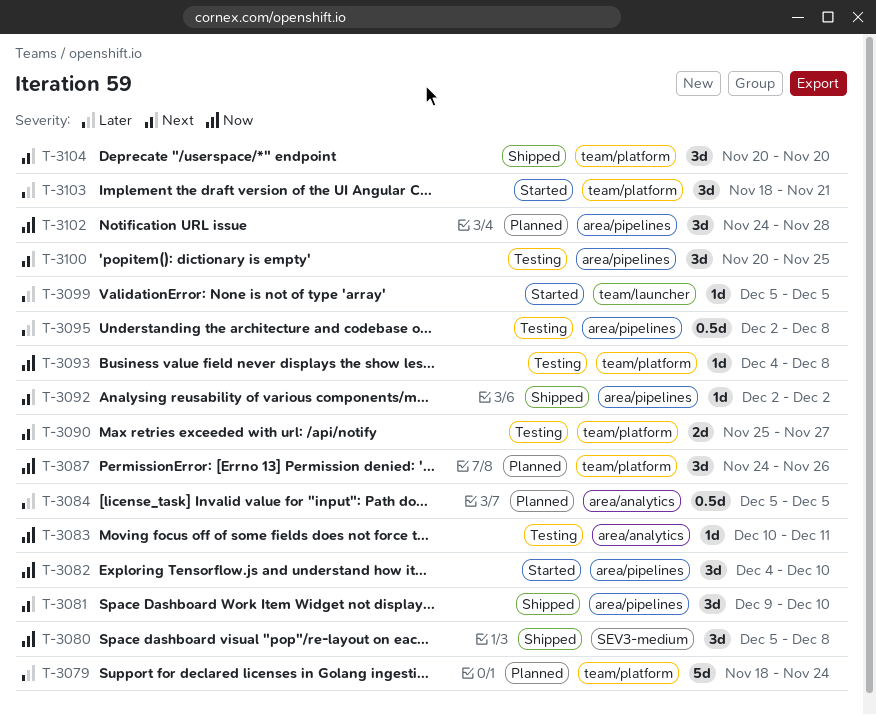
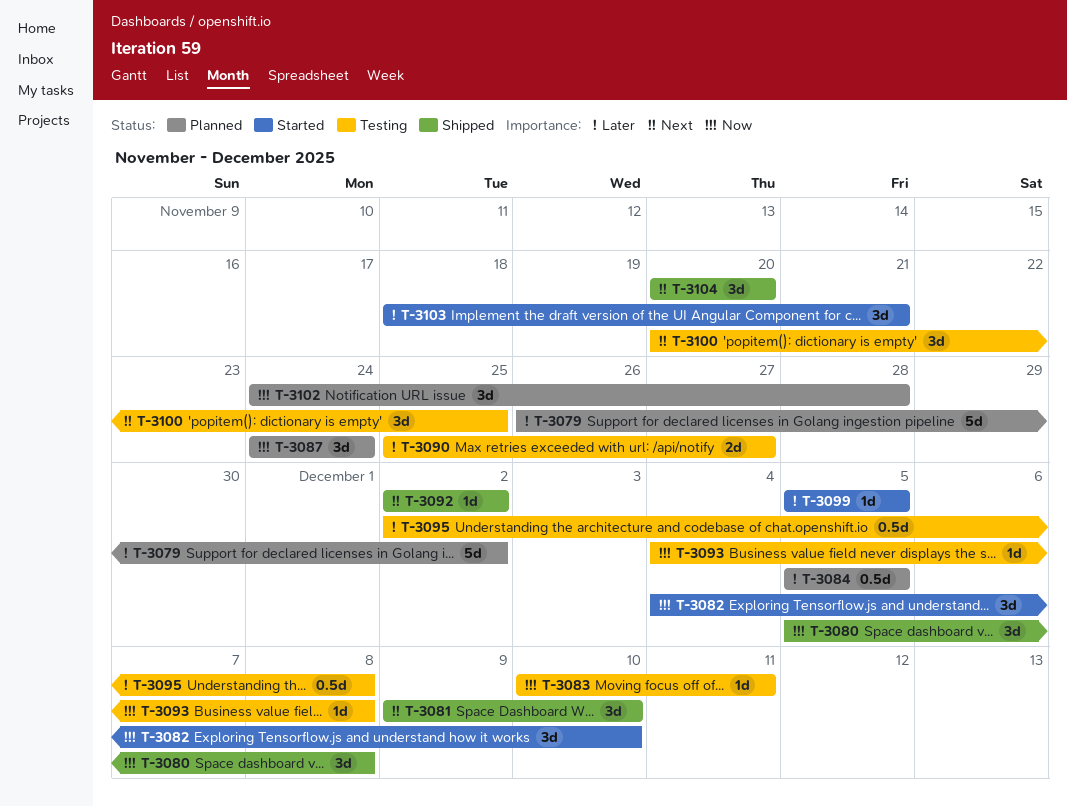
T-3079, start: Nov 18 -> Nov 26
T-3079, due: Nov 24 -> Dec 2
T-3087, due: Nov 26 -> Nov 24
T-3090, priority: Next -> Later

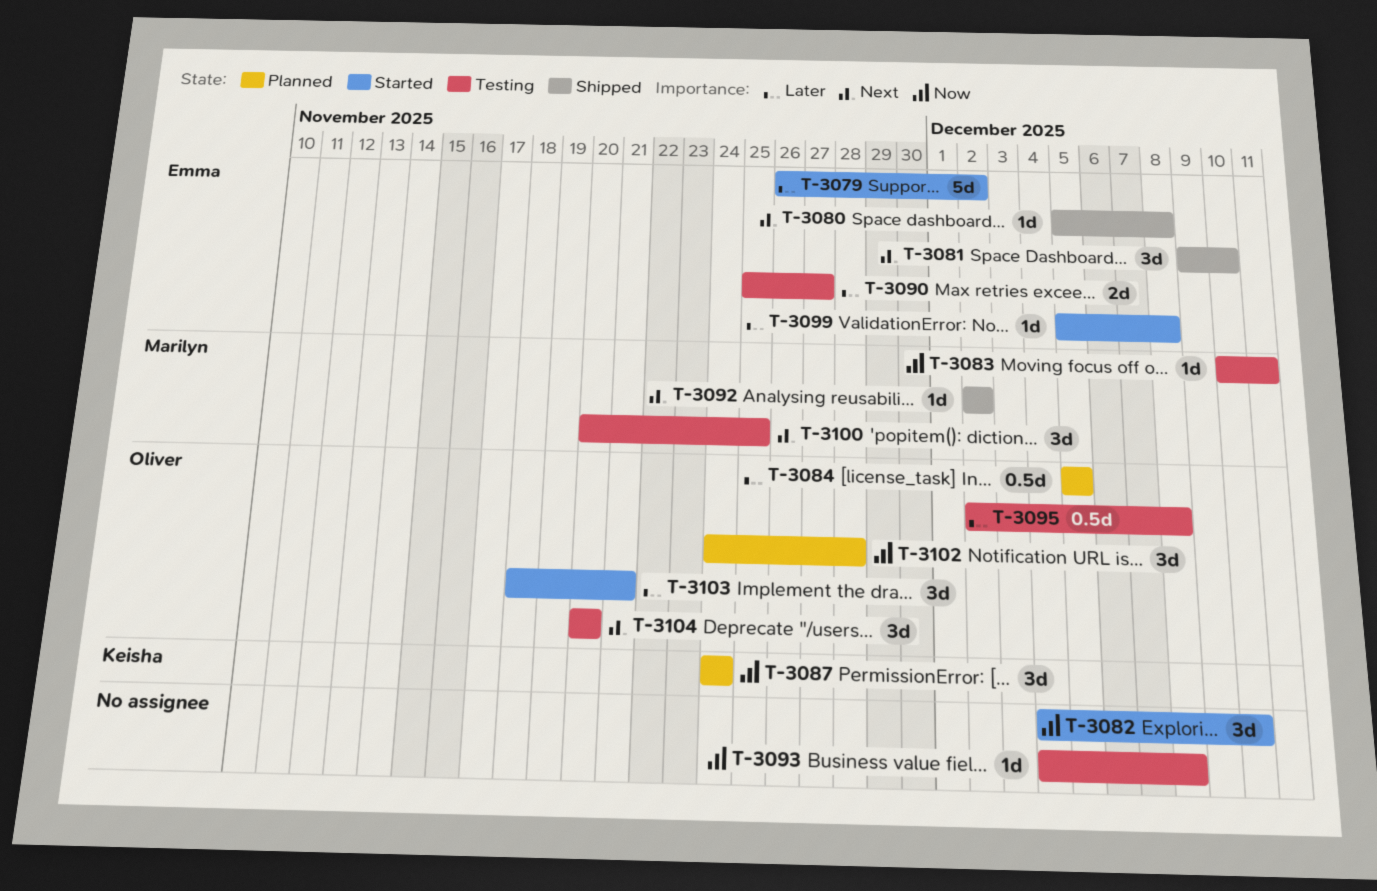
T-3079, status: Planned -> Started
T-3080, priority: Now -> Next
T-3080, estimate: 3d -> 1d
T-3099, due: Dec 5 -> Dec 8
T-3104, status: Shipped -> Testing

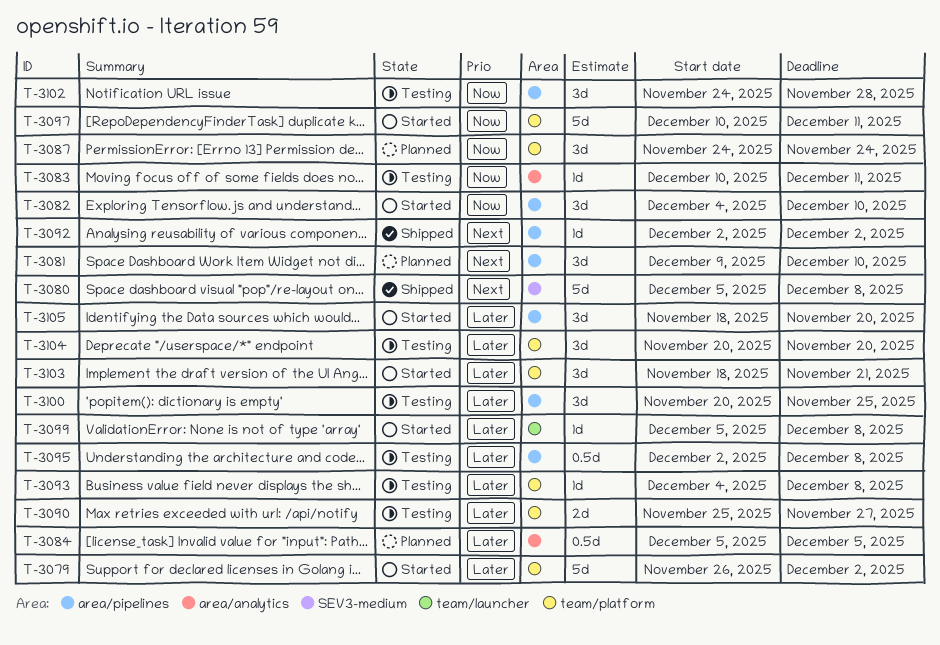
T-3080, estimate: 1d -> 5d
T-3081, status: Shipped -> Planned
T-3093, priority: Now -> Later
T-3097: none -> present
T-3100, priority: Next -> Later
T-3102, status: Planned -> Testing
T-3104, priority: Next -> Later
T-3105: none -> present

